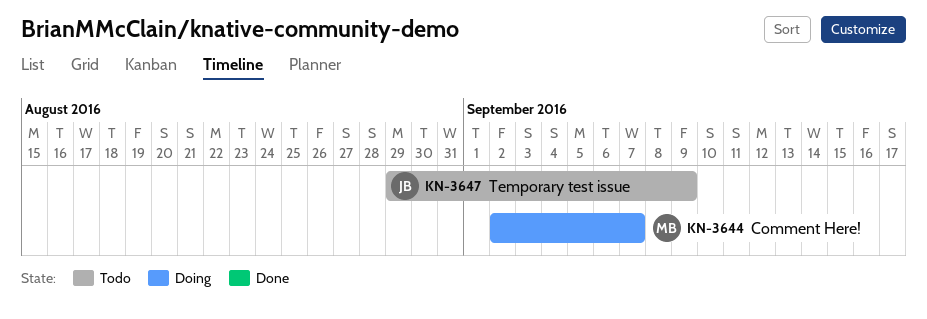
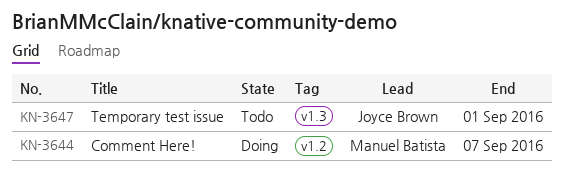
KN-3647, due: Sep 9 -> Sep 1

